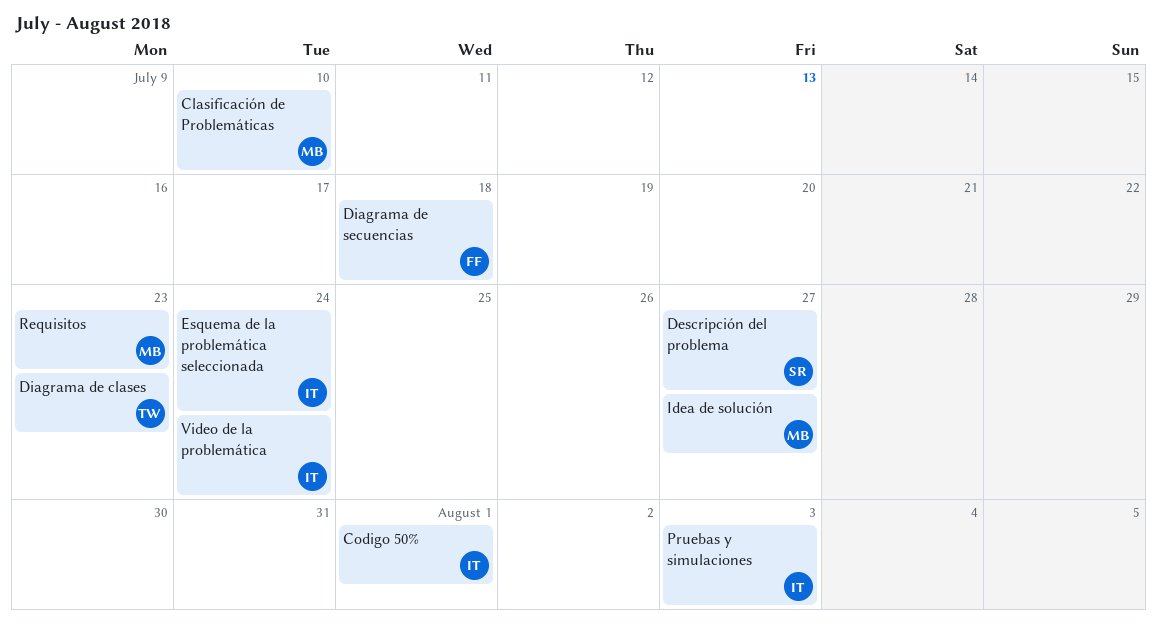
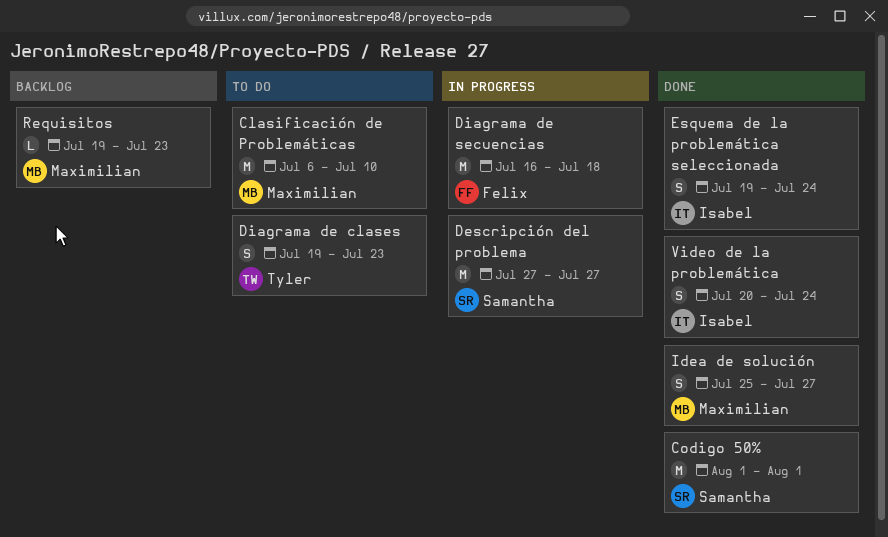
Codigo 50%, owner: Isabel -> Samantha
Pruebas y simulaciones: present -> none

